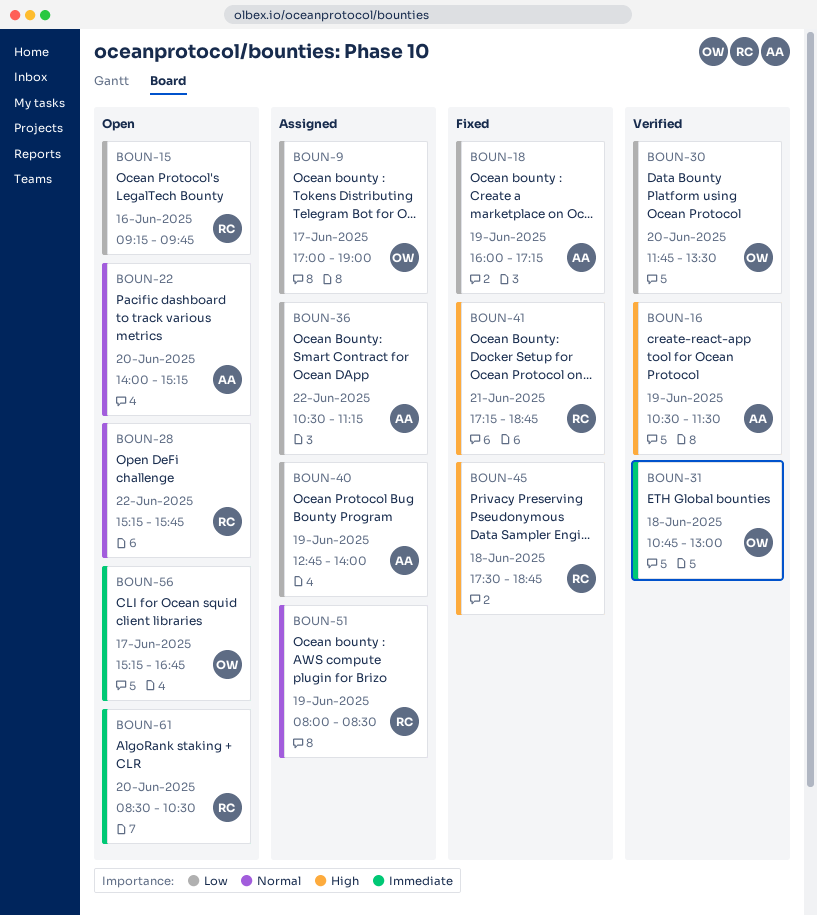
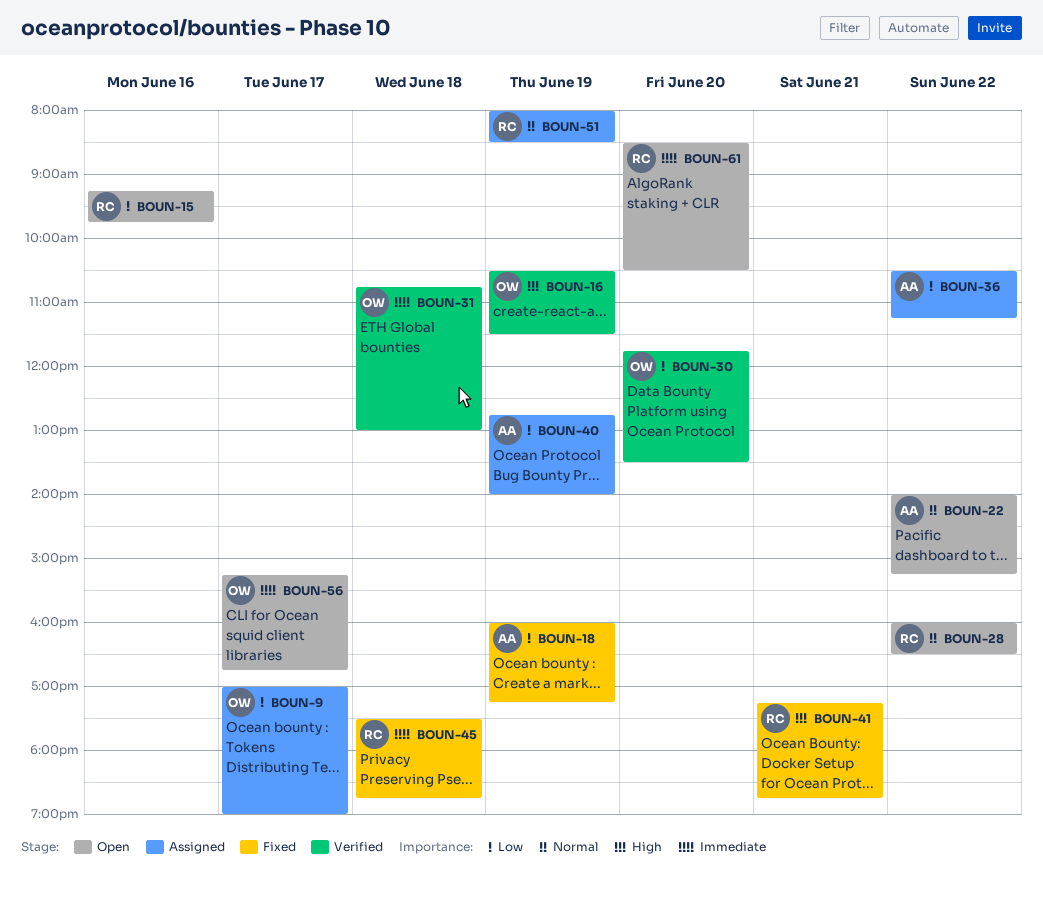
BOUN-16, owner: AA -> OW
BOUN-22, day: Jun 20 -> Jun 22
BOUN-28, begins: 15:15 -> 16:00
BOUN-28, ends: 15:45 -> 16:30
BOUN-45, priority: High -> Immediate

